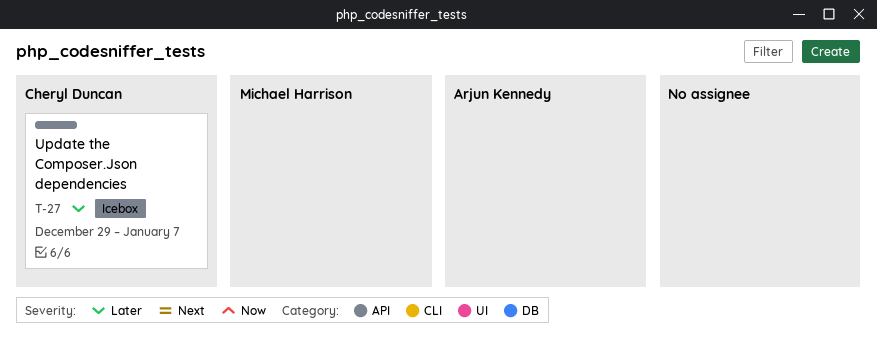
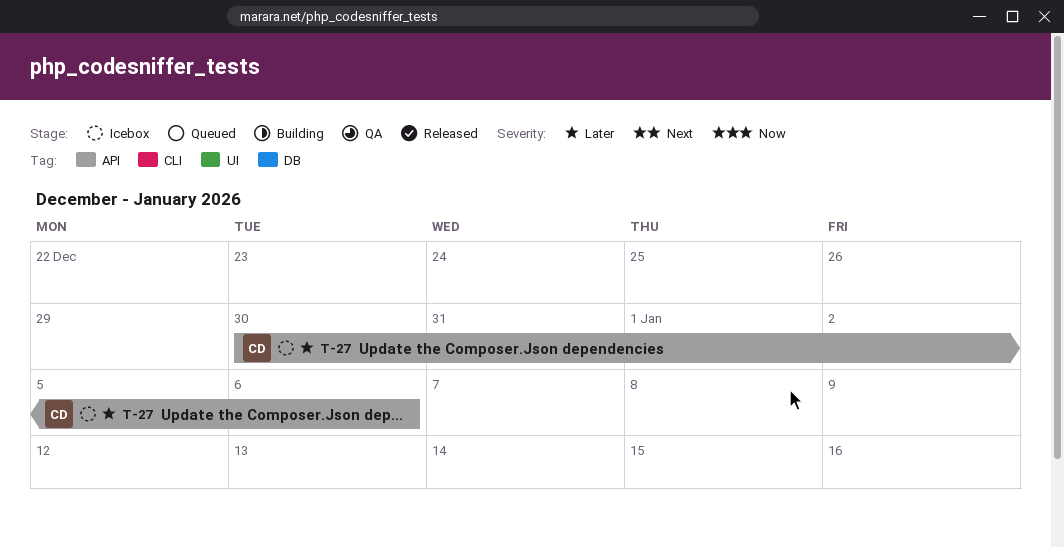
T-27, start: Dec 29 -> Dec 30
T-27, due: Jan 7 -> Jan 6

